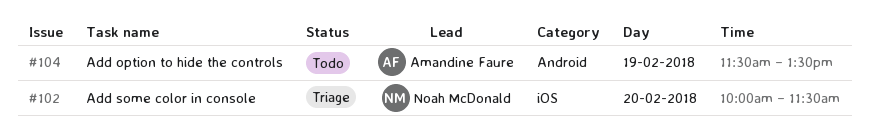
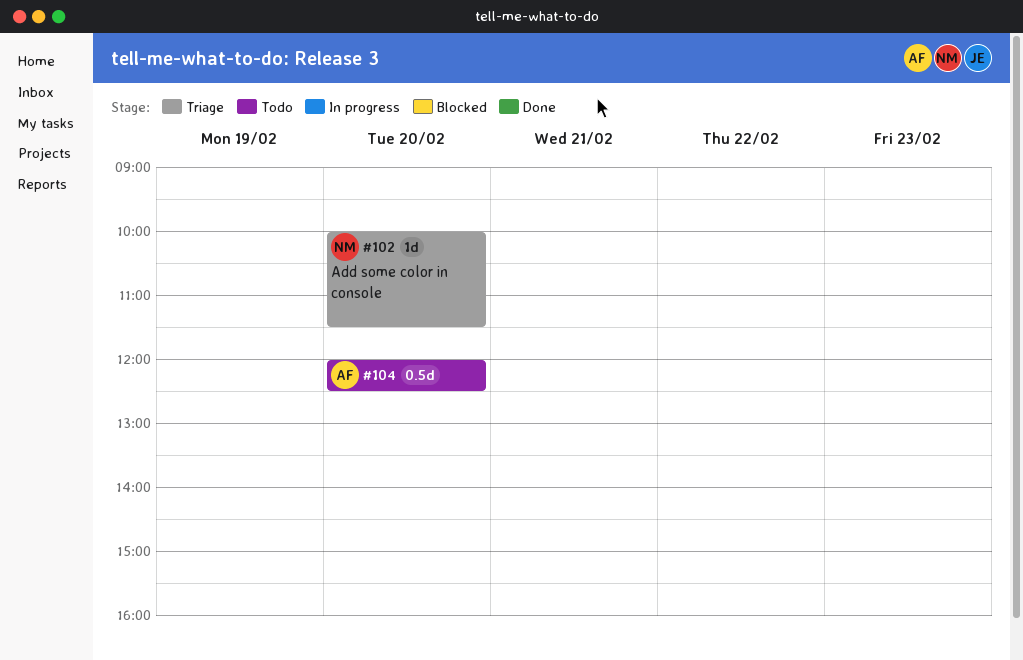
#104, day: Feb 19 -> Feb 20
#104, begins: 11:30 -> 12:00
#104, ends: 13:30 -> 12:30

